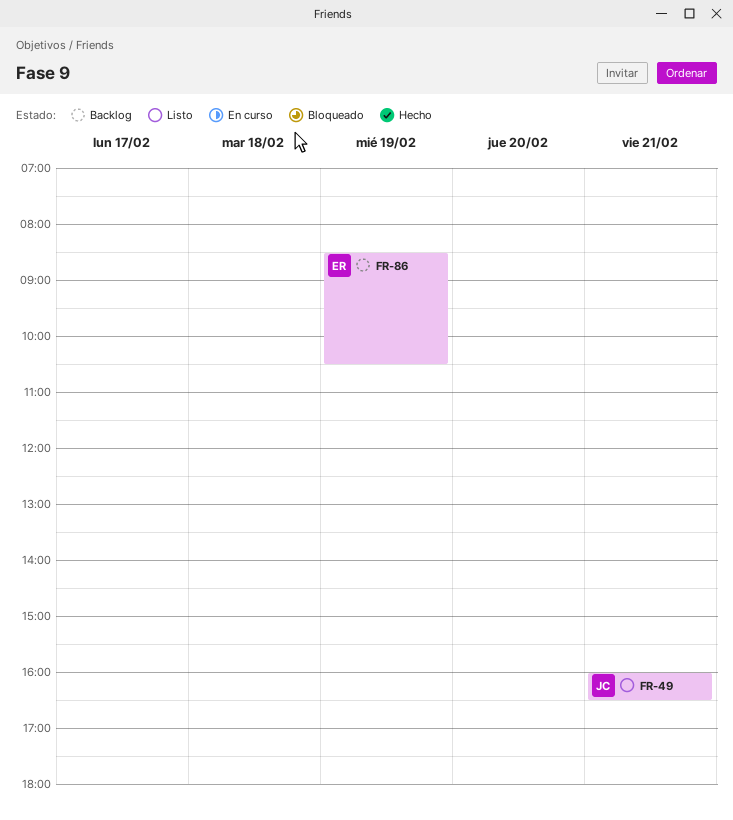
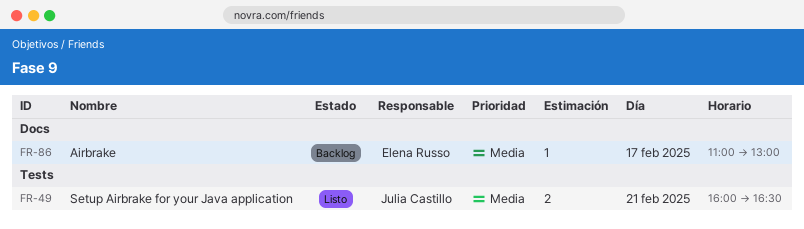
FR-86, day: Feb 19 -> Feb 17
FR-86, begins: 08:30 -> 11:00
FR-86, ends: 10:30 -> 13:00

